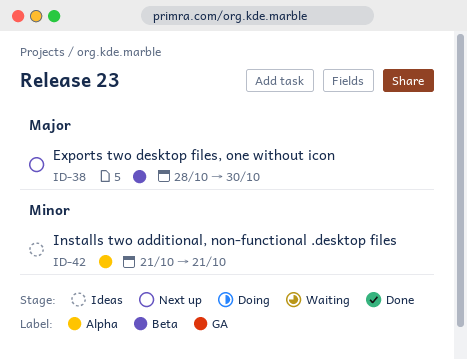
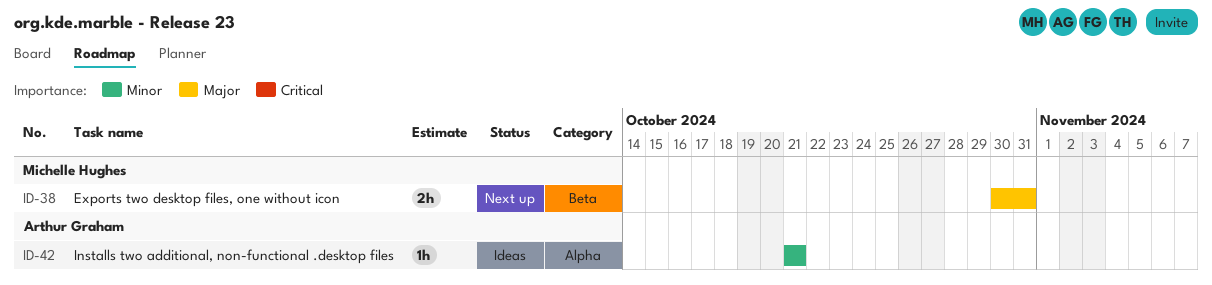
ID-38, start: Oct 28 -> Oct 30
ID-38, due: Oct 30 -> Oct 31

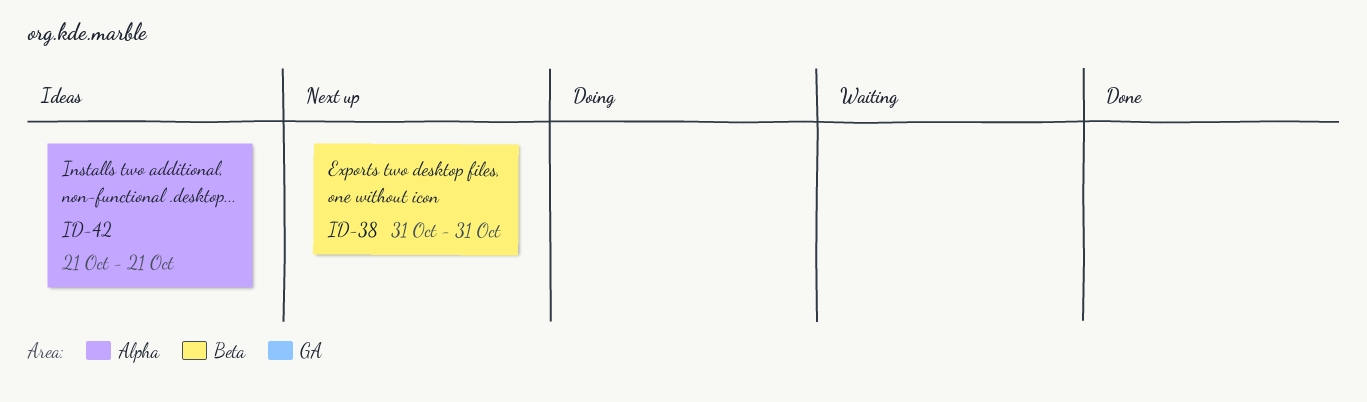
ID-38, start: Oct 30 -> Oct 31

